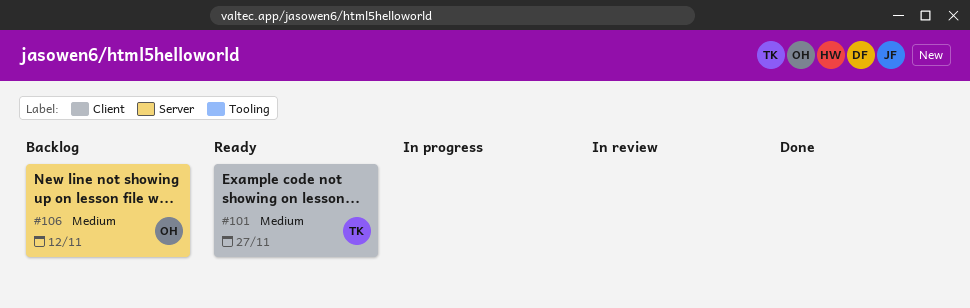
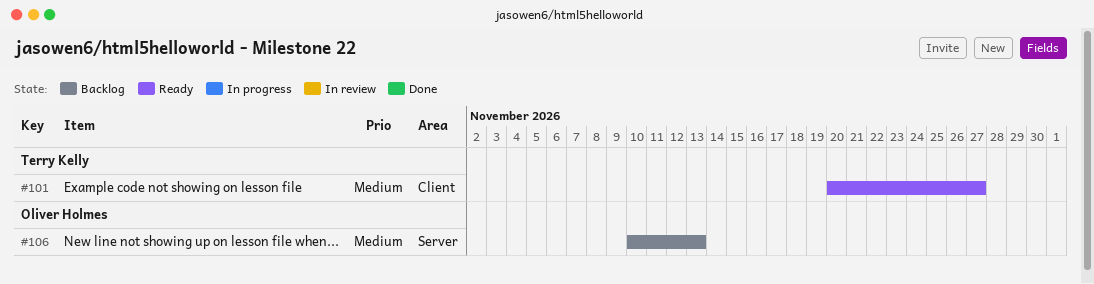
#106, due: Nov 12 -> Nov 13

